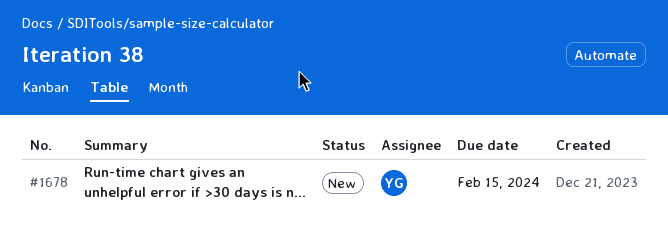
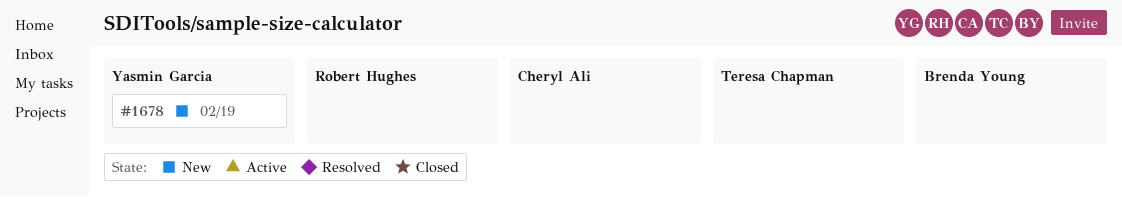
#1678, due: Feb 15 -> Feb 19

